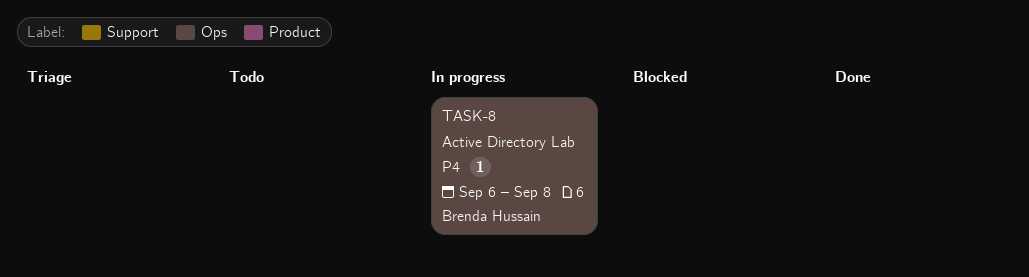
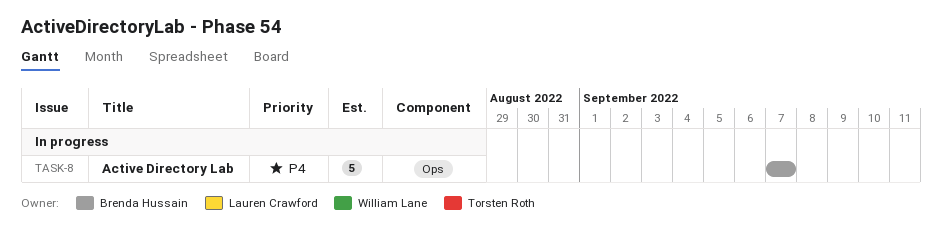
TASK-8, estimate: 1 -> 5
TASK-8, start: Sep 6 -> Sep 7
TASK-8, due: Sep 8 -> Sep 7

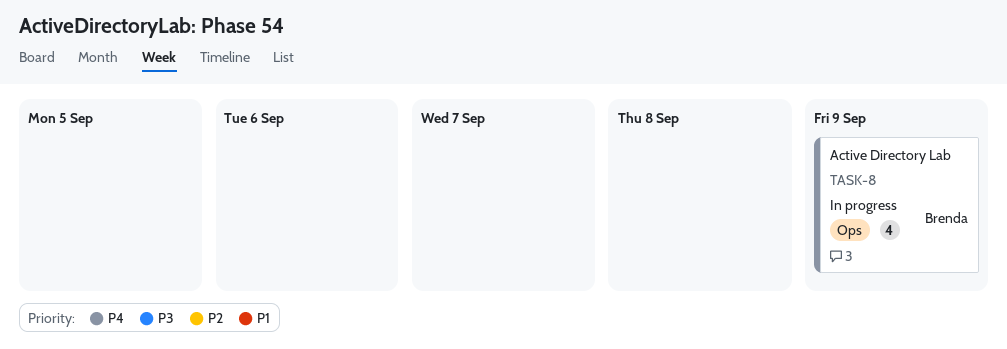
TASK-8, estimate: 5 -> 4
TASK-8, due: Sep 7 -> Sep 9

